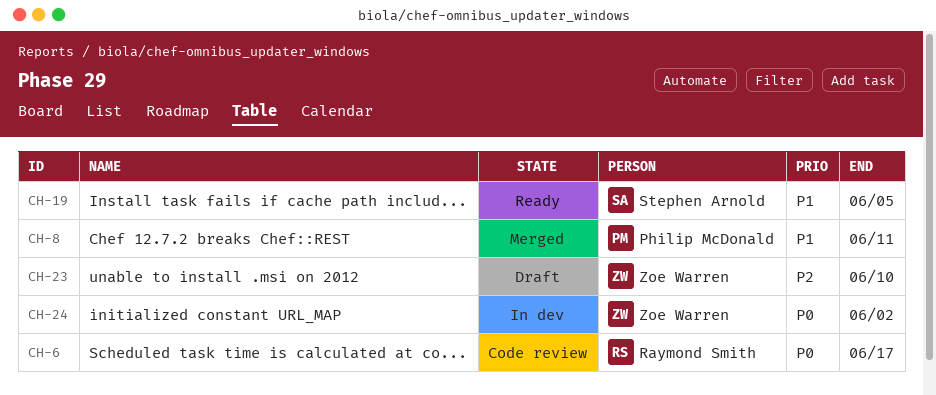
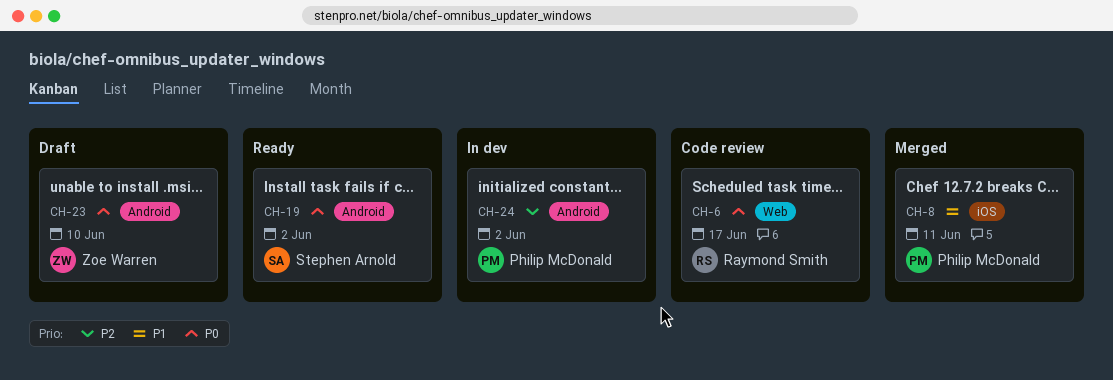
CH-19, priority: P1 -> P0
CH-19, due: Jun 5 -> Jun 2
CH-23, priority: P2 -> P0
CH-24, owner: Zoe Warren -> Philip McDonald
CH-24, priority: P0 -> P2

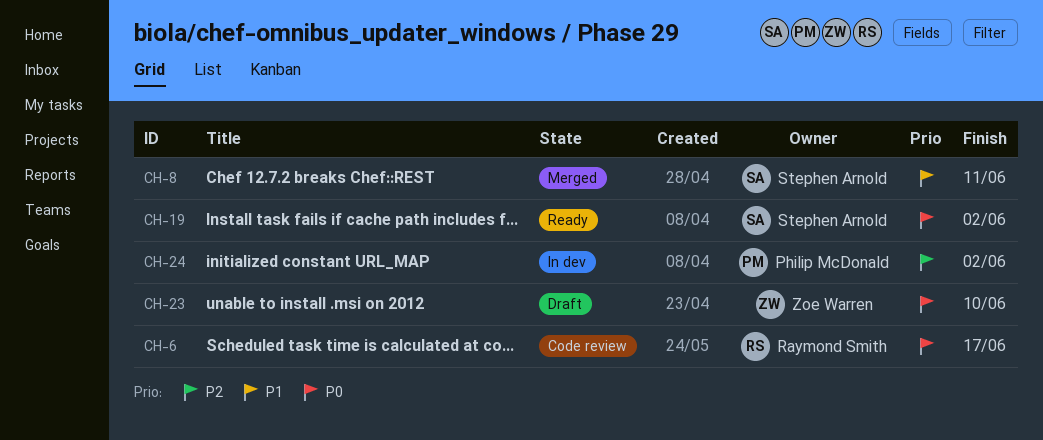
CH-8, owner: Philip McDonald -> Stephen Arnold

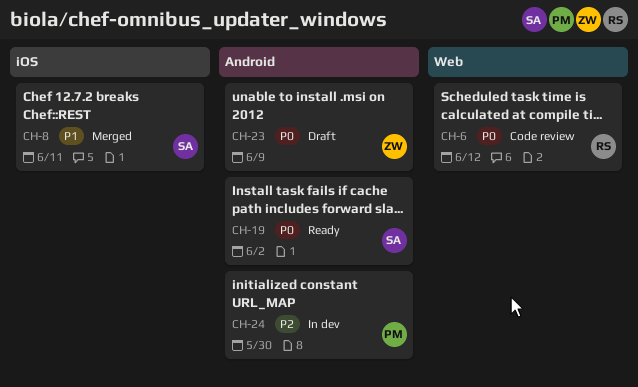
CH-6, due: Jun 17 -> Jun 12
CH-23, due: Jun 10 -> Jun 9
CH-24, due: Jun 2 -> May 30

